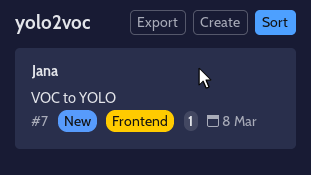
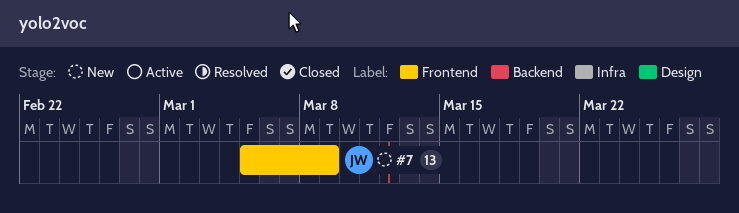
#7, estimate: 1 -> 13
#7, due: Mar 8 -> Mar 9

